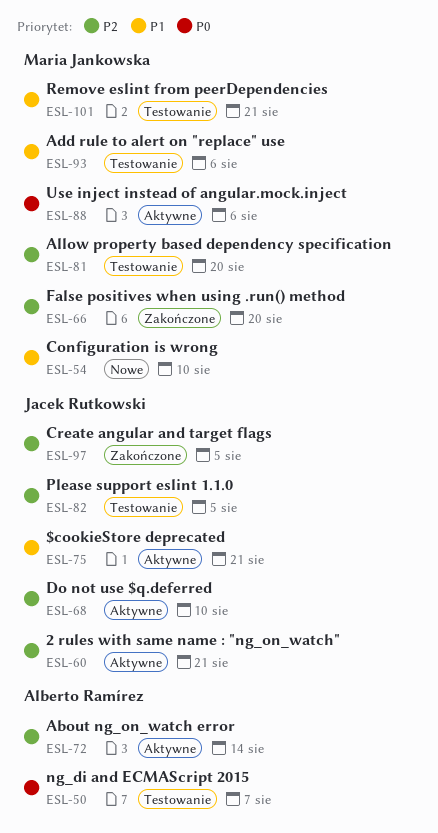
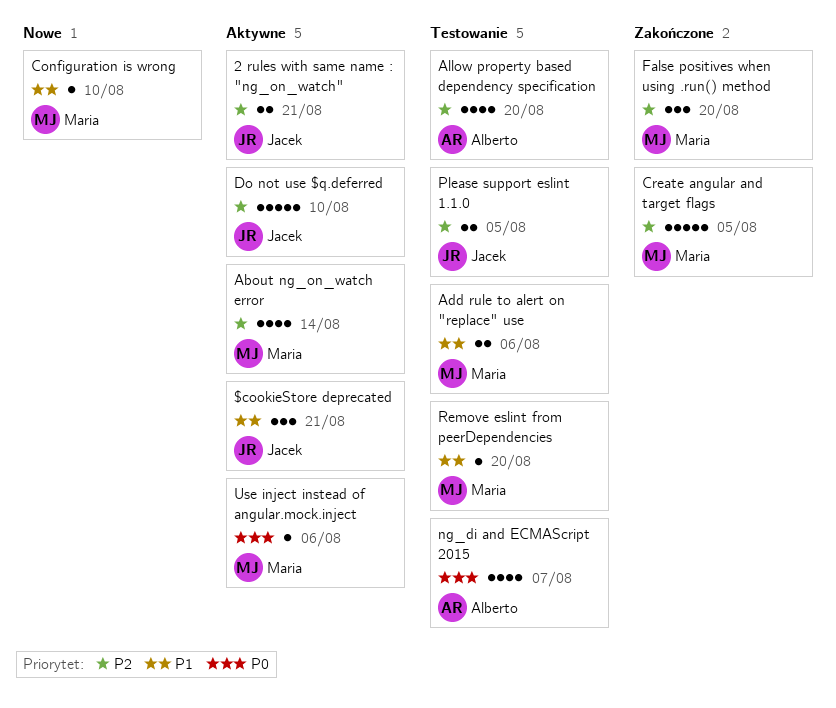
About ng_on_watch error, owner: Alberto Ramírez -> Maria Jankowska
Allow property based dependency specification, owner: Maria Jankowska -> Alberto Ramírez
Create angular and target flags, owner: Jacek Rutkowski -> Maria Jankowska
Remove eslint from peerDependencies, due: Aug 21 -> Aug 20

